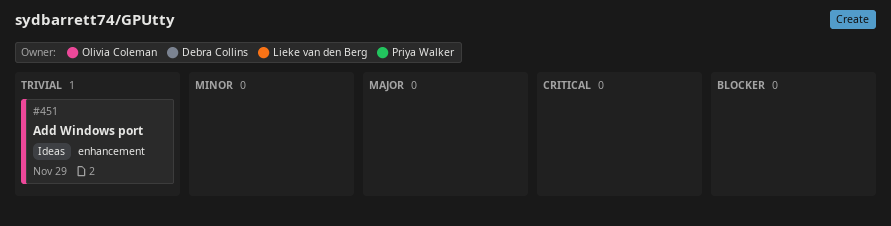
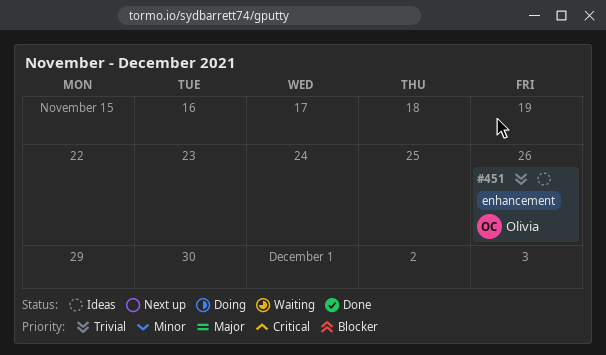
#451, due: Nov 29 -> Nov 26

